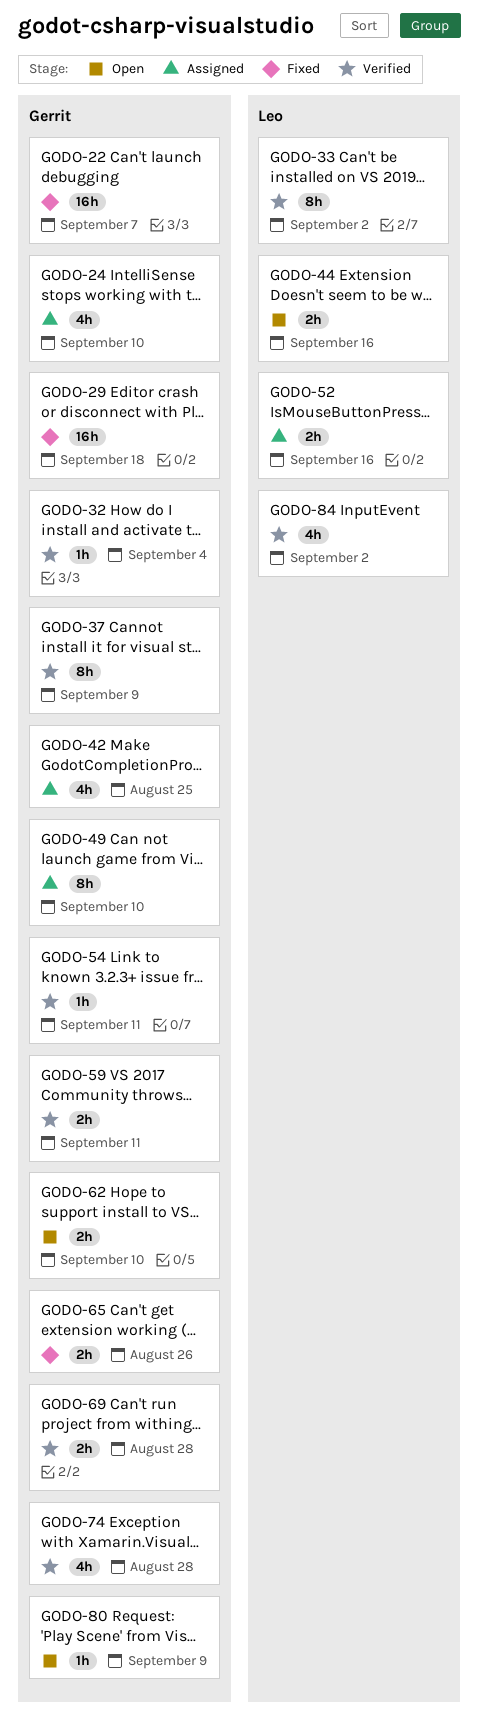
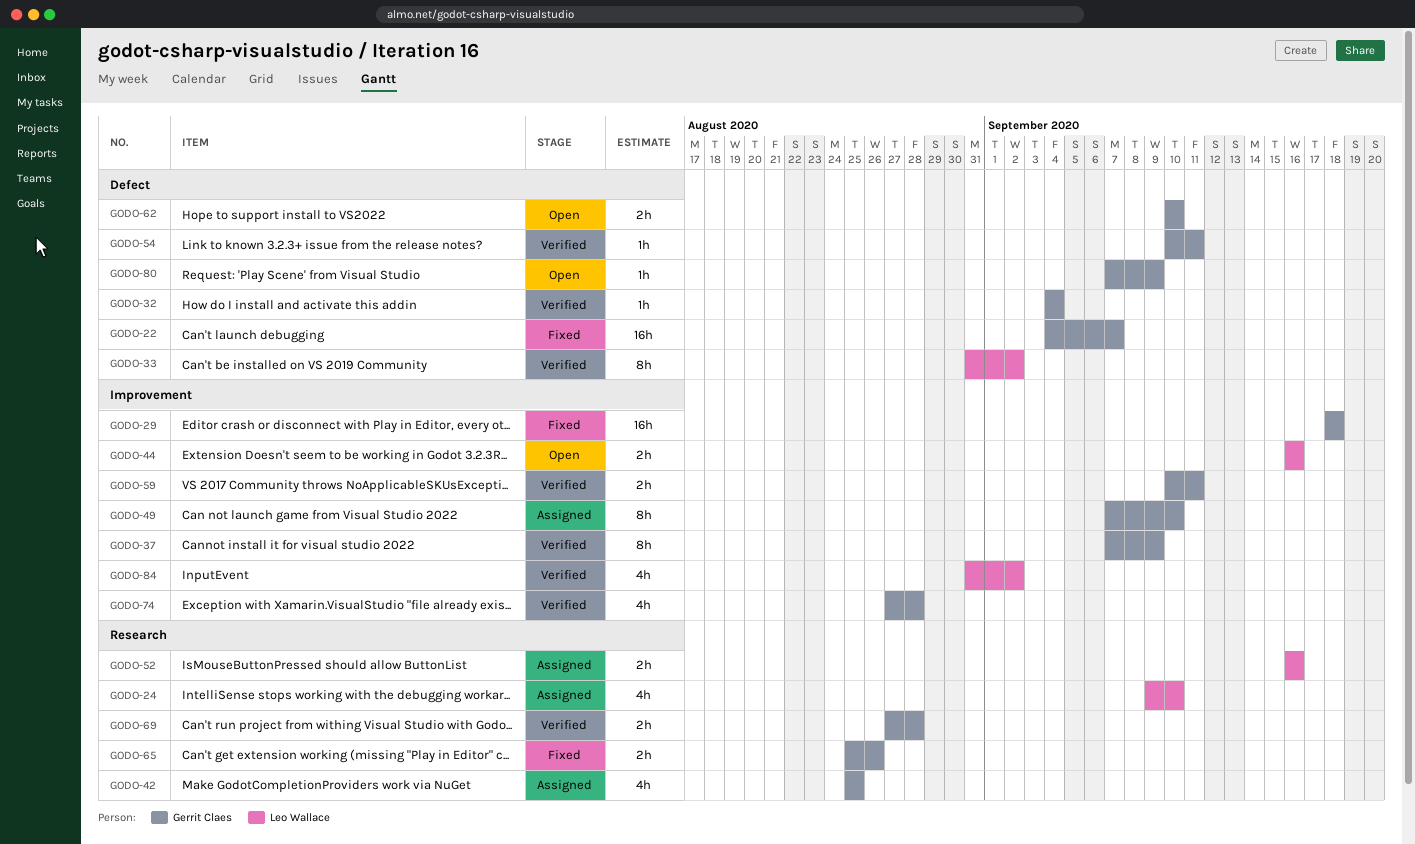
GODO-24, owner: Gerrit Claes -> Leo Wallace

